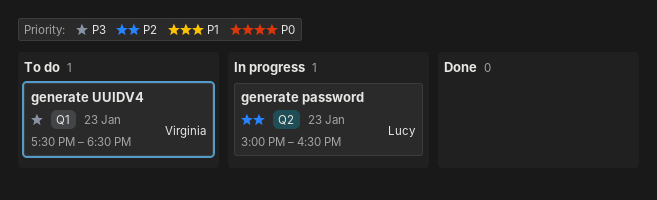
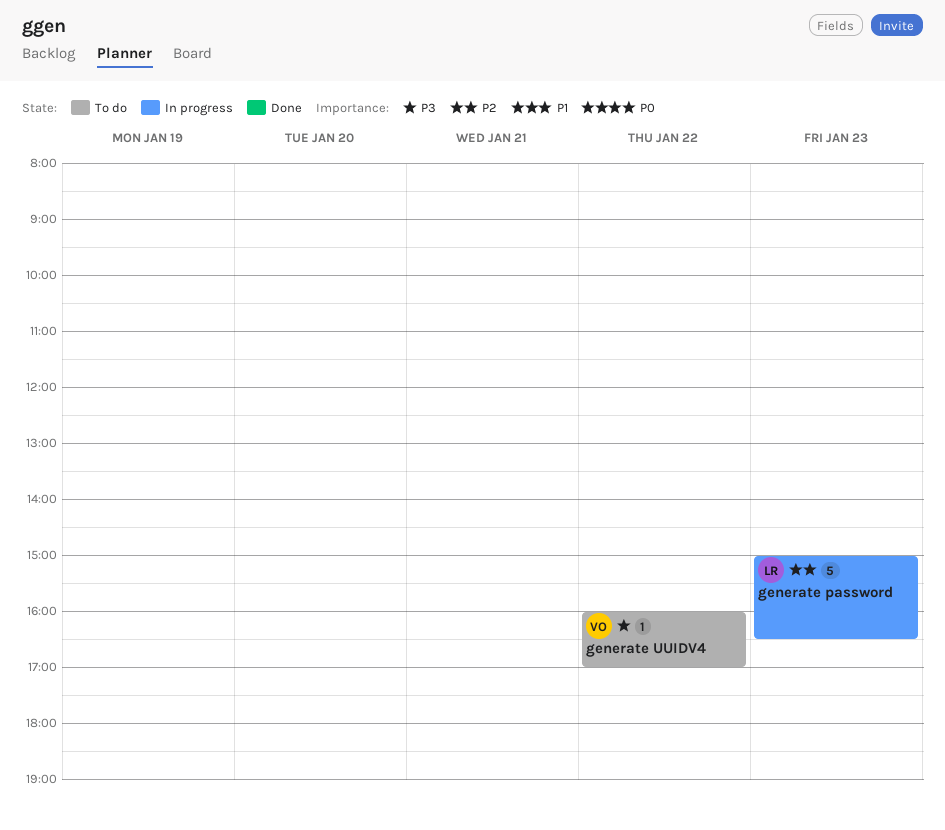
generate UUIDV4, day: Jan 23 -> Jan 22
generate UUIDV4, begins: 17:30 -> 16:00
generate UUIDV4, ends: 18:30 -> 17:00

